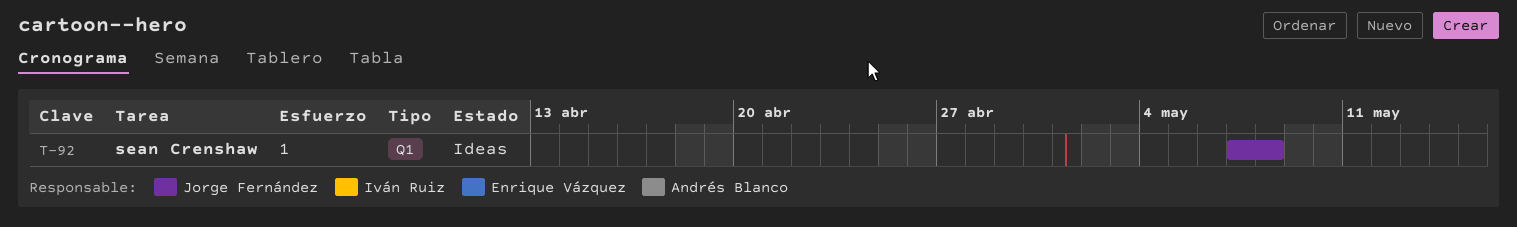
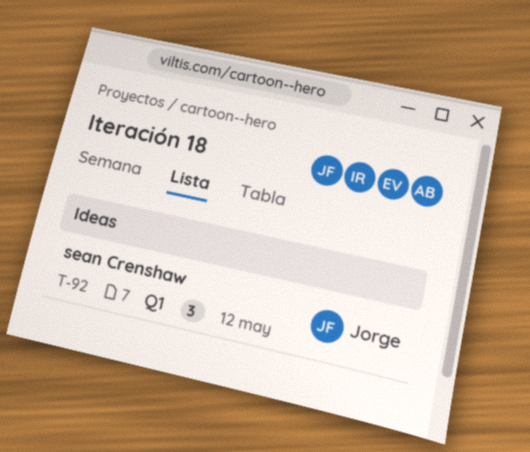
T-92, estimate: 1 -> 3
T-92, due: May 8 -> May 12

